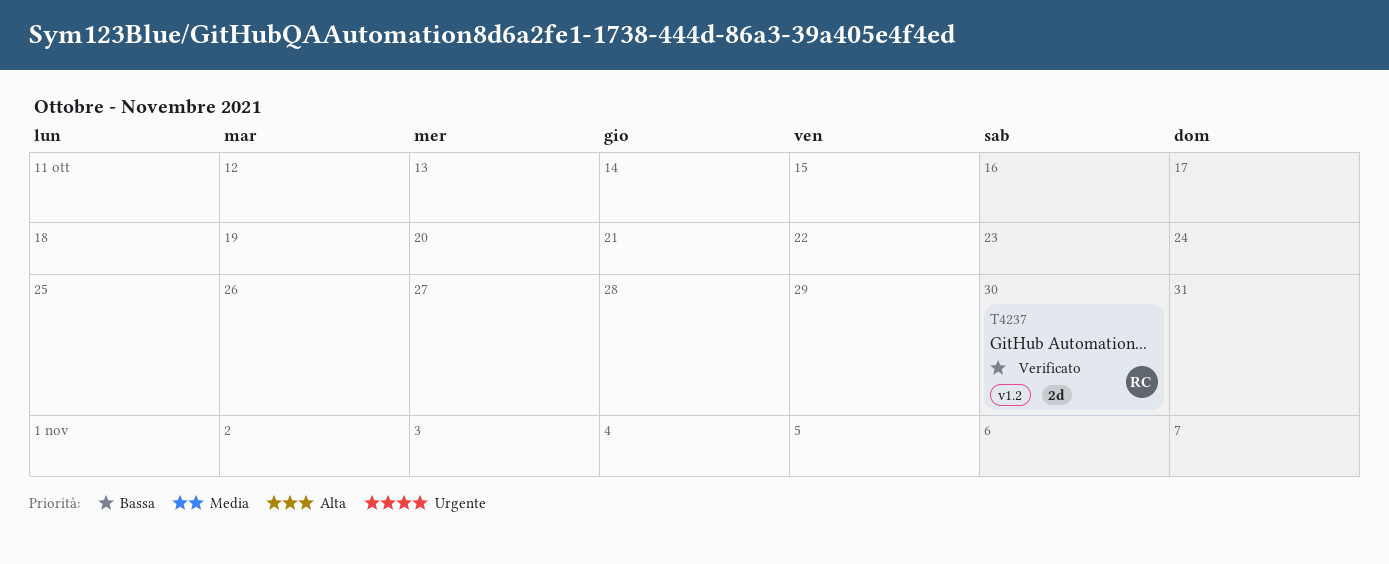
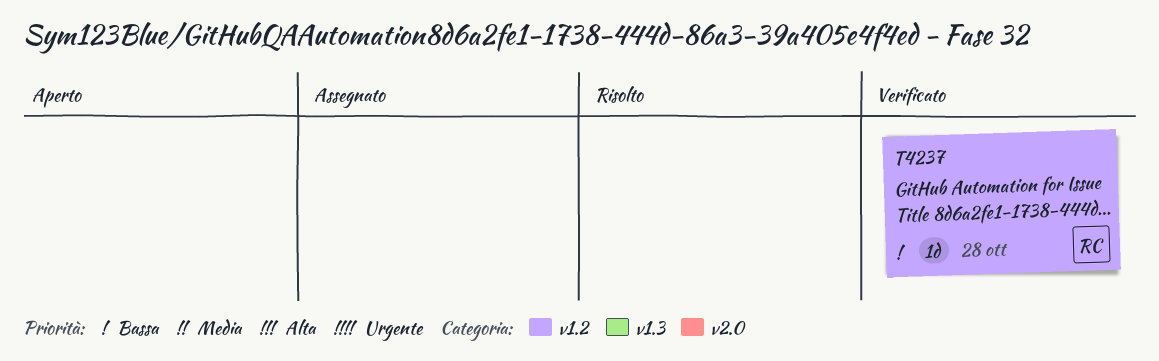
T4237, estimate: 2d -> 1d
T4237, due: Oct 30 -> Oct 28

